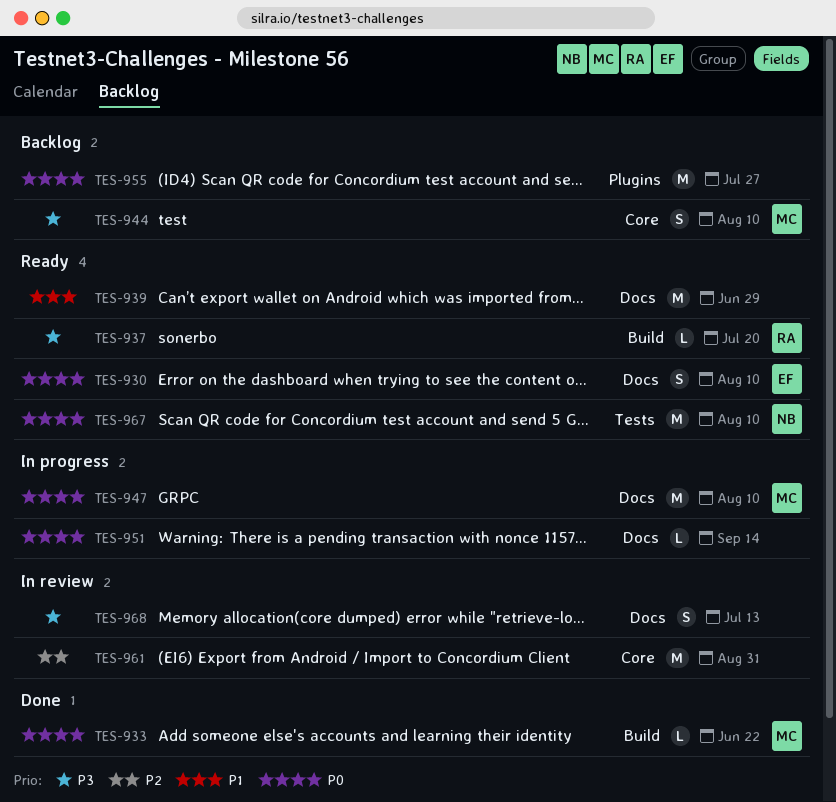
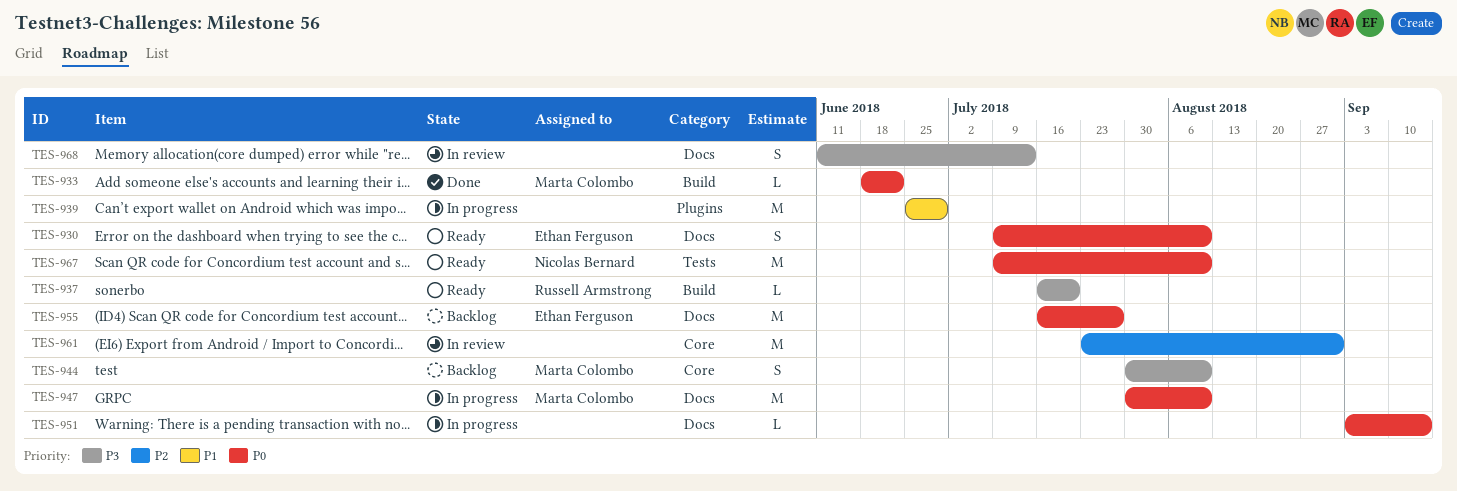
TES-939, status: Ready -> In progress
TES-939, label: Docs -> Plugins
TES-955, owner: none -> Ethan Ferguson
TES-955, label: Plugins -> Docs

